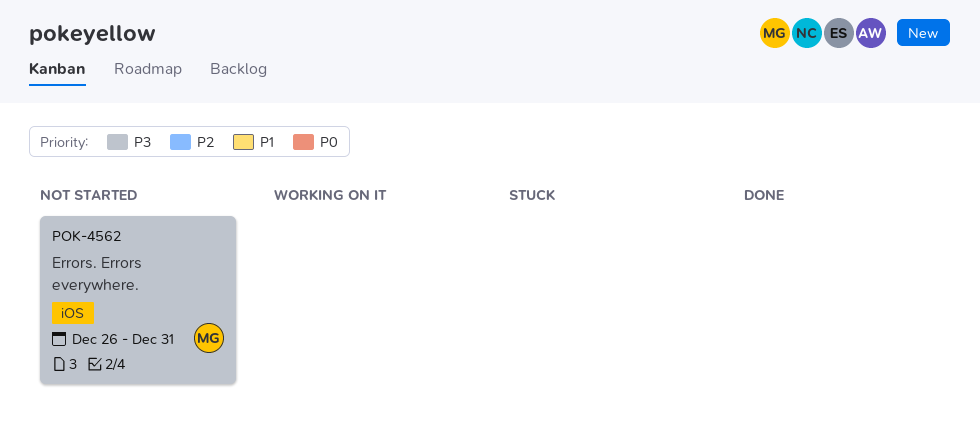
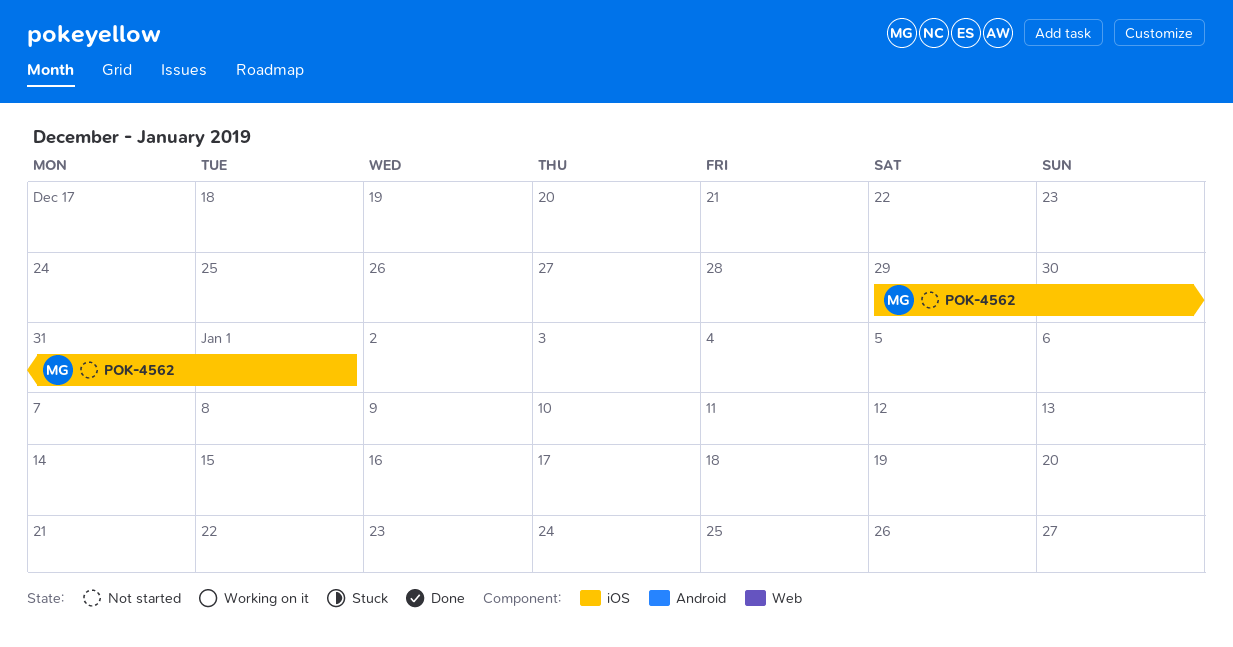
POK-4562, start: Dec 26 -> Dec 29
POK-4562, due: Dec 31 -> Jan 1

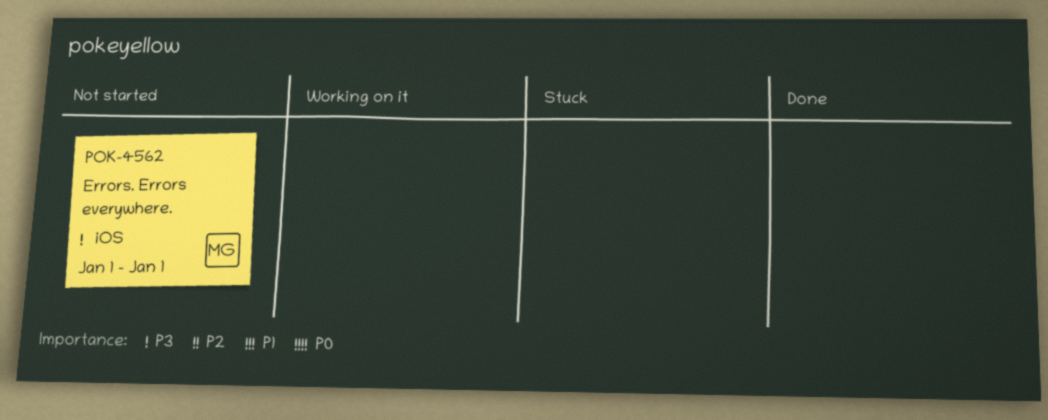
POK-4562, start: Dec 29 -> Jan 1

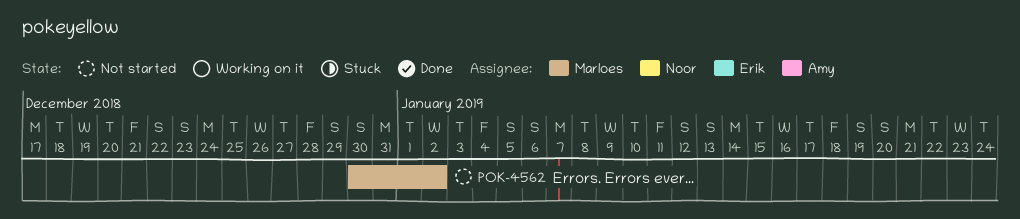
POK-4562, start: Jan 1 -> Dec 30
POK-4562, due: Jan 1 -> Jan 2

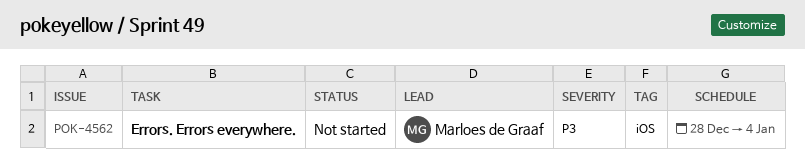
POK-4562, start: Dec 30 -> Dec 28
POK-4562, due: Jan 2 -> Jan 4

